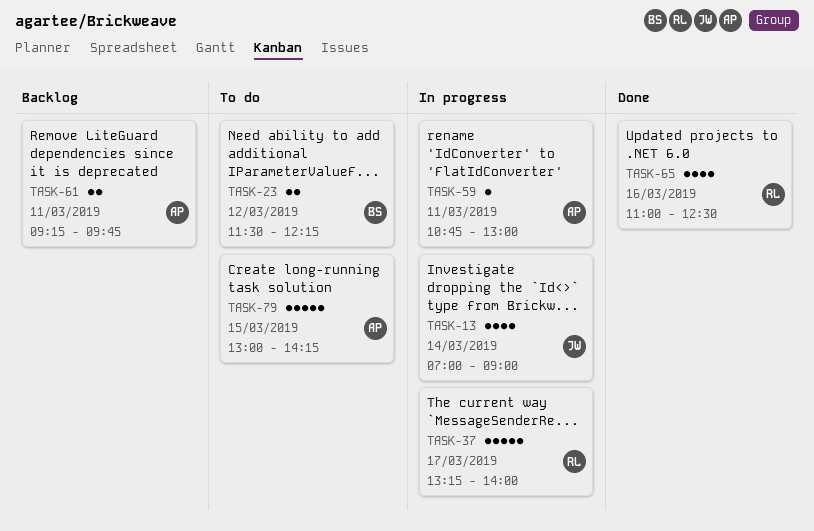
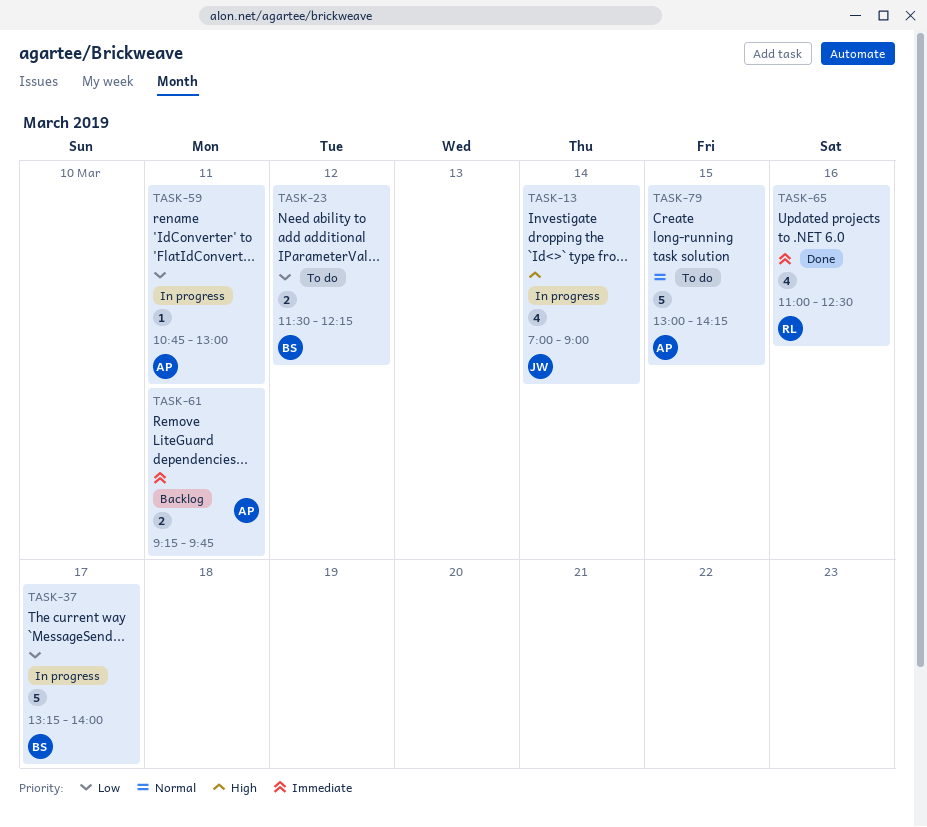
TASK-37, owner: RL -> BS

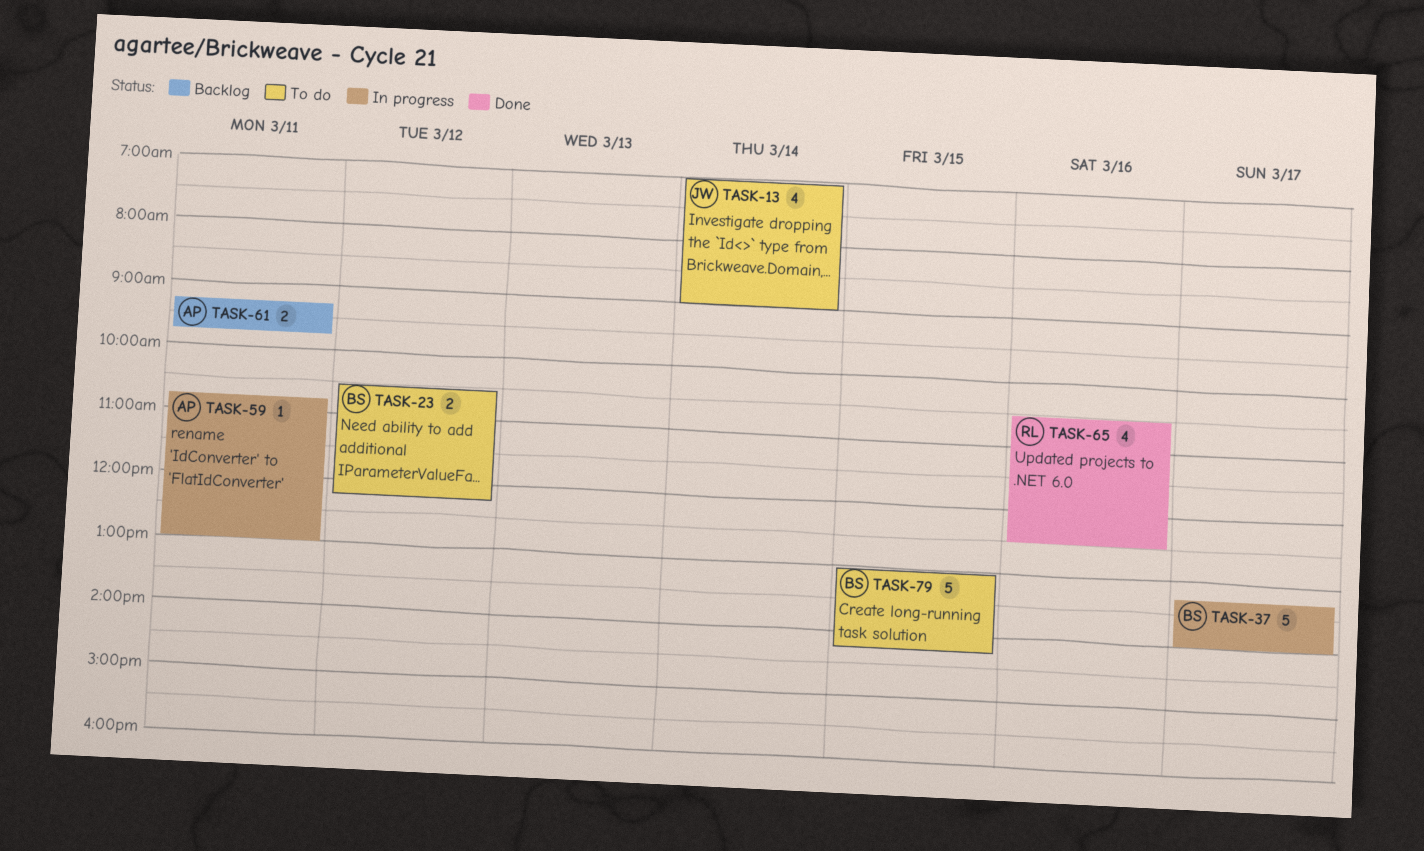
TASK-13, status: In progress -> To do
TASK-23, begins: 11:30 -> 10:30
TASK-65, begins: 11:00 -> 10:30
TASK-79, owner: AP -> BS

